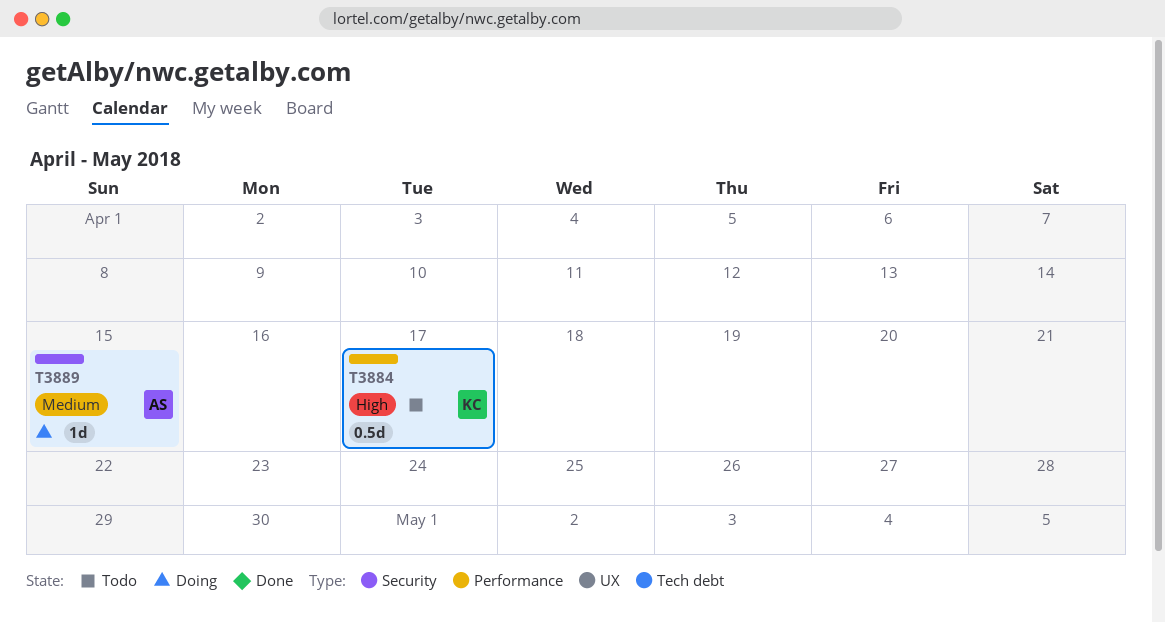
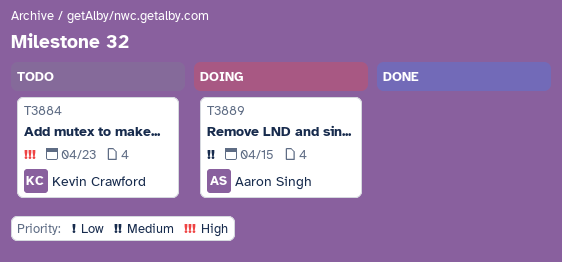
T3884, due: Apr 17 -> Apr 23

